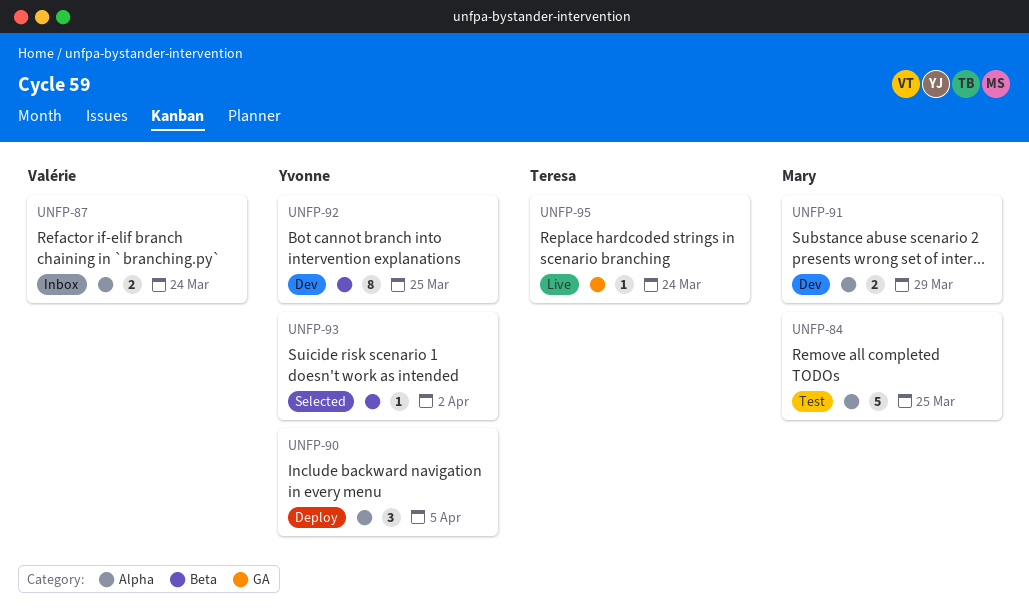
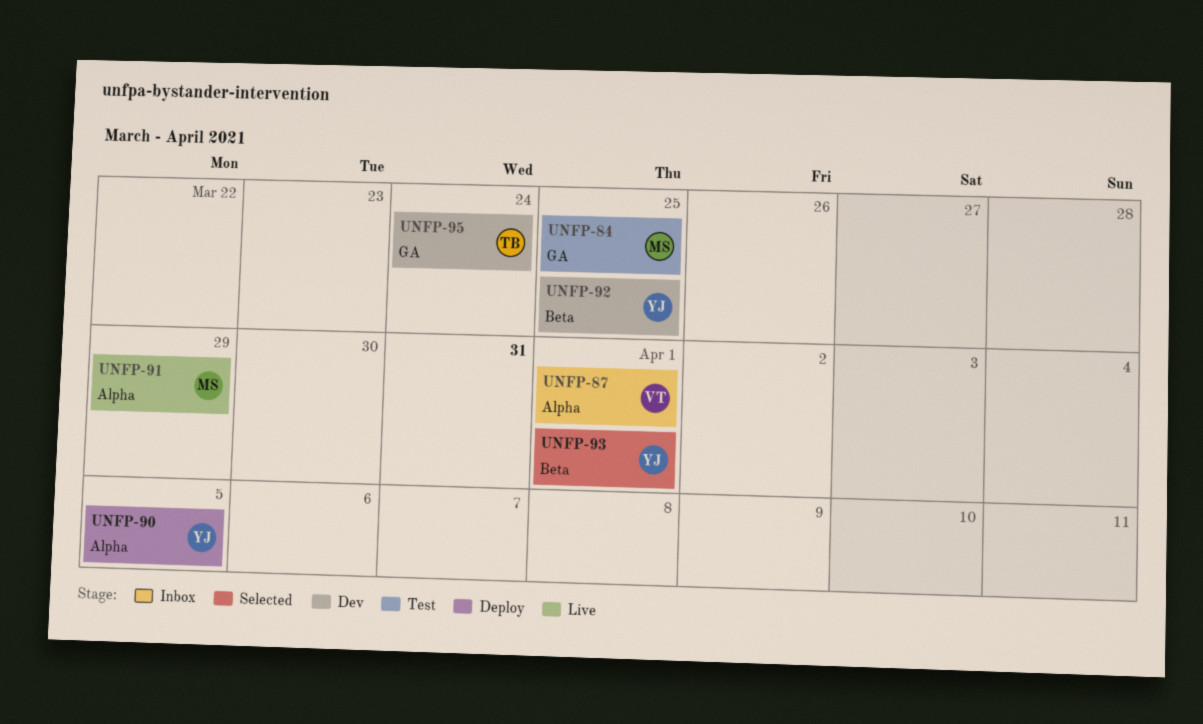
UNFP-84, label: Alpha -> GA
UNFP-87, due: Mar 24 -> Apr 1
UNFP-91, status: Dev -> Live
UNFP-93, due: Apr 2 -> Apr 1
UNFP-95, status: Live -> Dev

